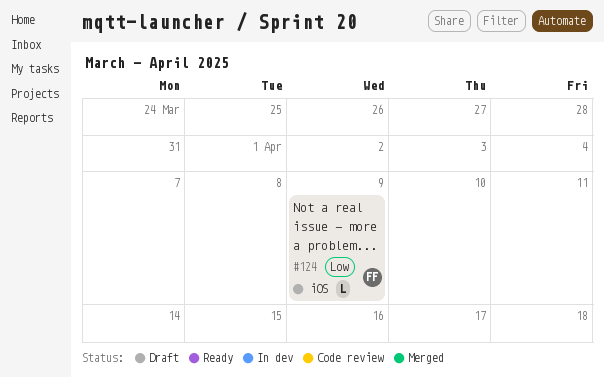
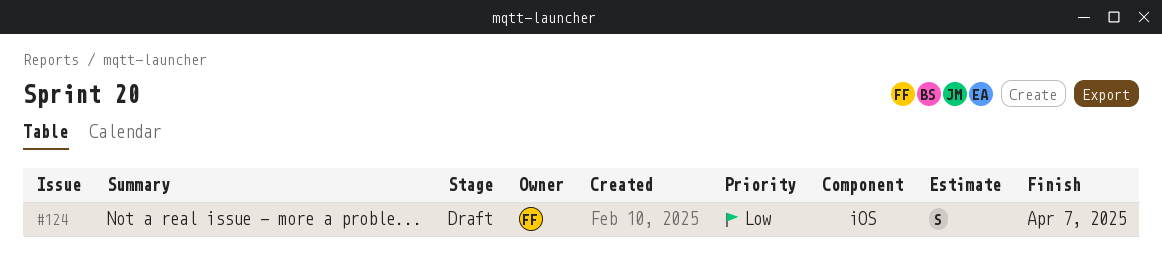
#124, estimate: L -> S
#124, due: Apr 9 -> Apr 7

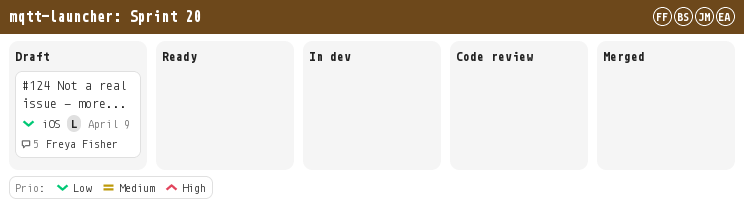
#124, estimate: S -> L
#124, due: Apr 7 -> Apr 9

